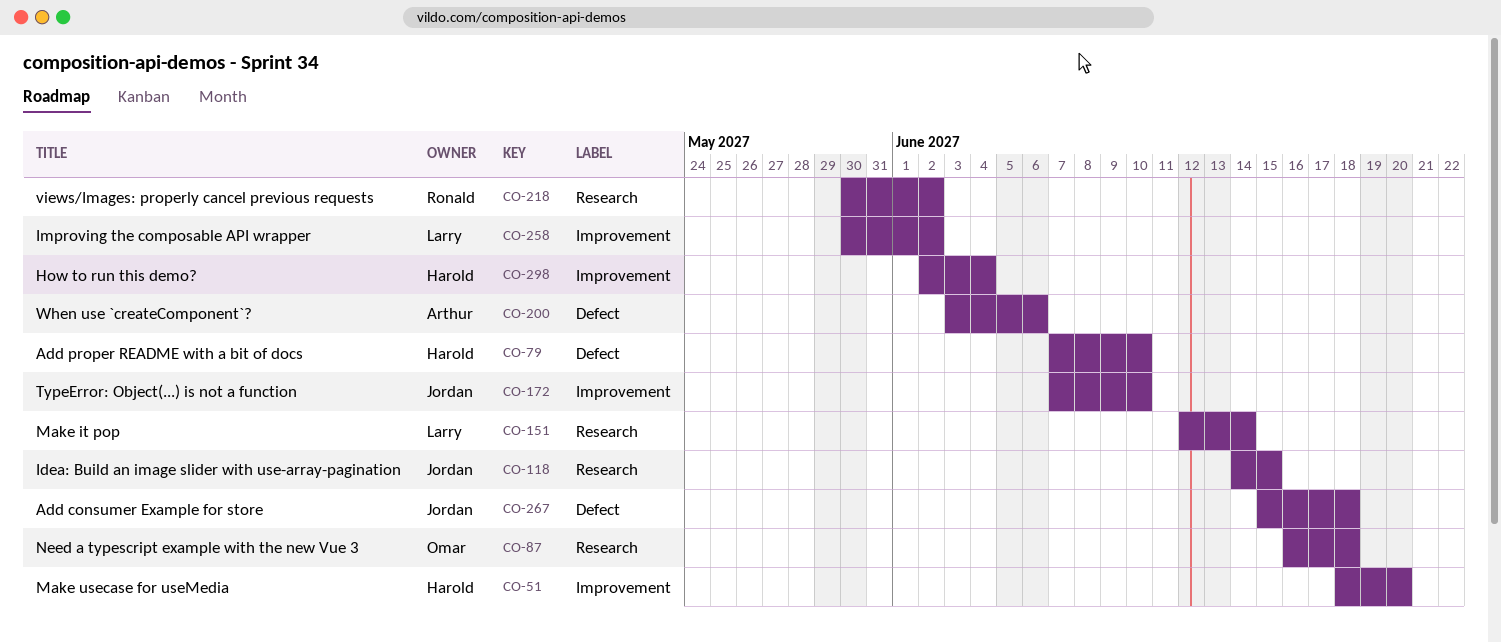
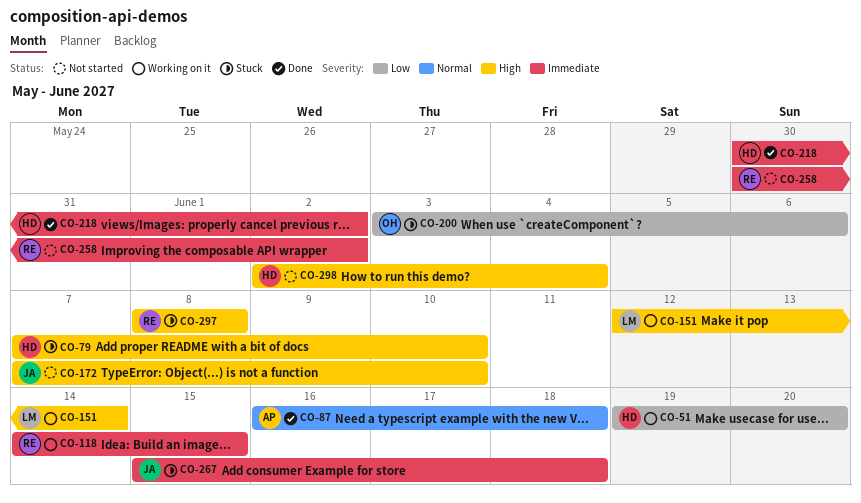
CO-51, start: Jun 18 -> Jun 19
CO-87, owner: Omar -> Arthur
CO-118, owner: Jordan -> Ronald
CO-200, owner: Arthur -> Omar
CO-218, owner: Ronald -> Harold
CO-258, owner: Larry -> Ronald
CO-297: none -> present

